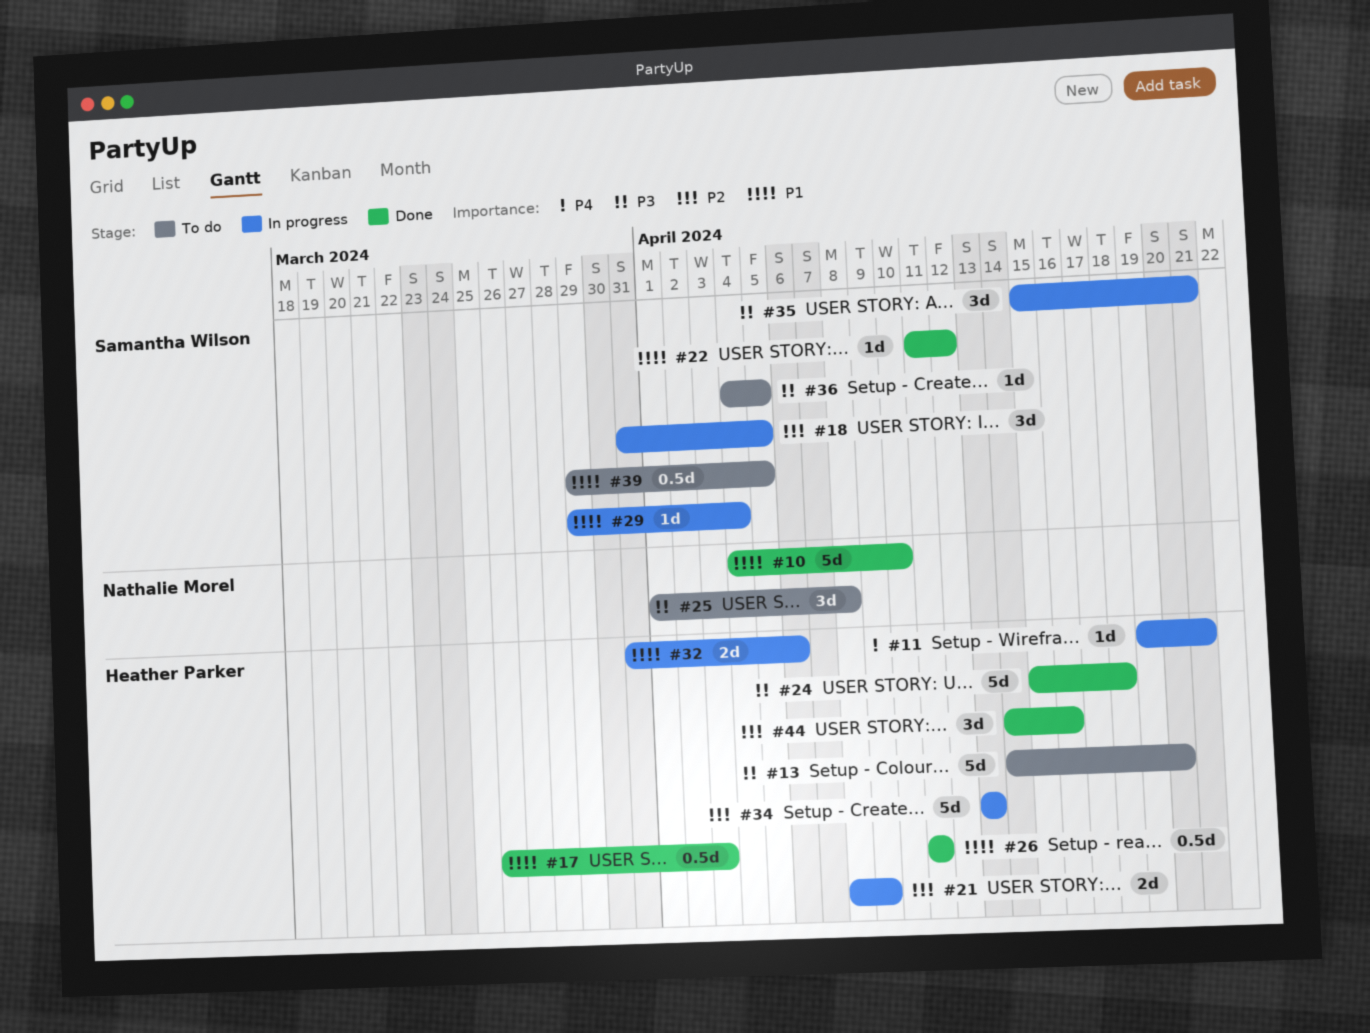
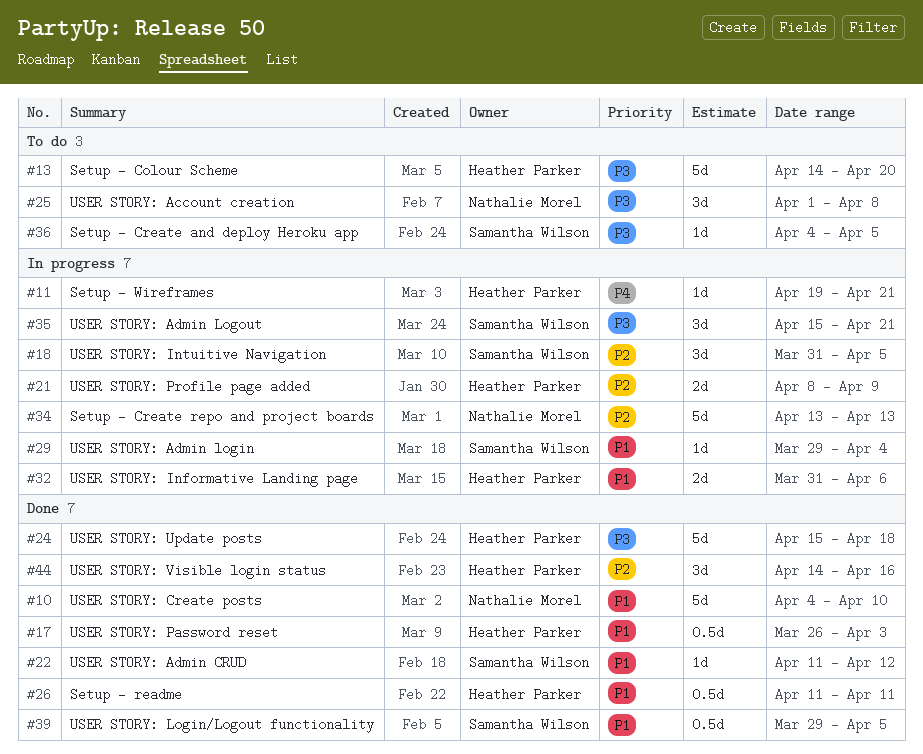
#34, owner: Heather Parker -> Nathalie Morel
#39, status: To do -> Done

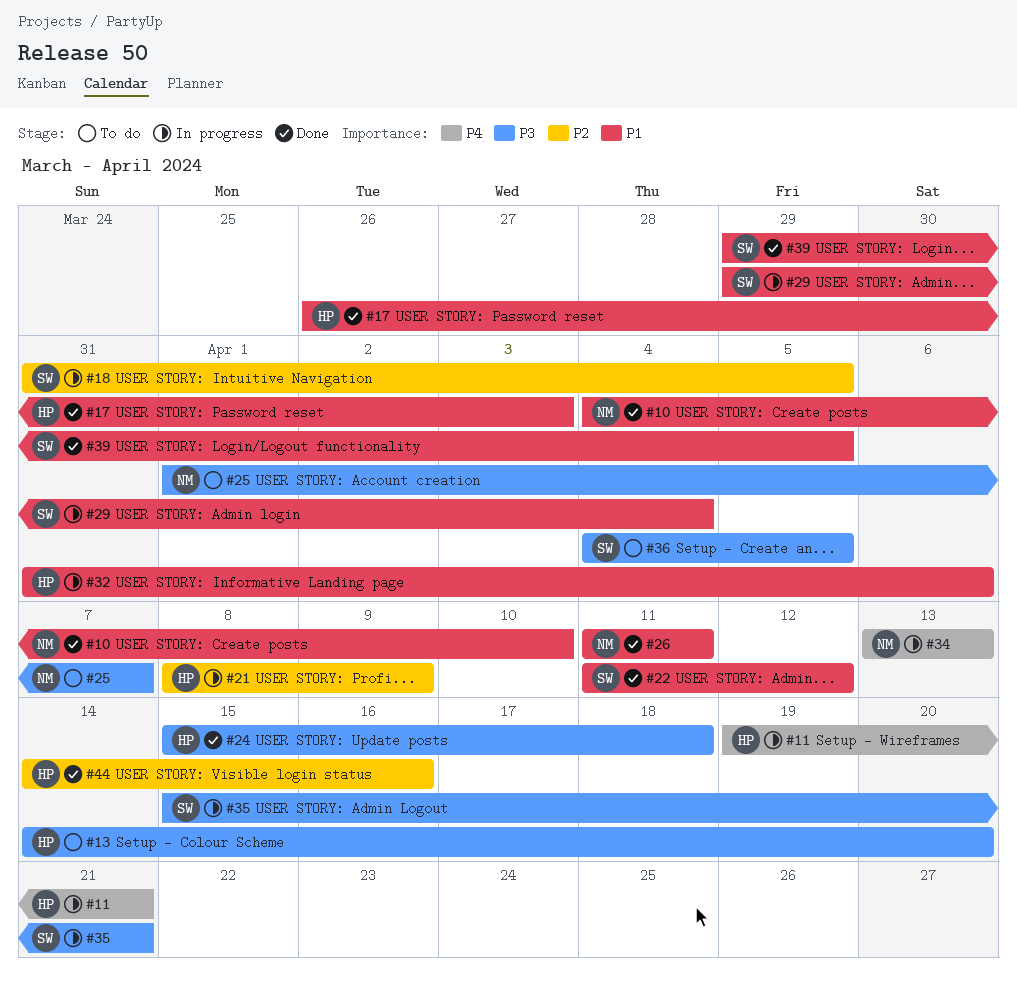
#25, due: Apr 8 -> Apr 7
#26, owner: Heather Parker -> Nathalie Morel
#34, priority: P2 -> P4

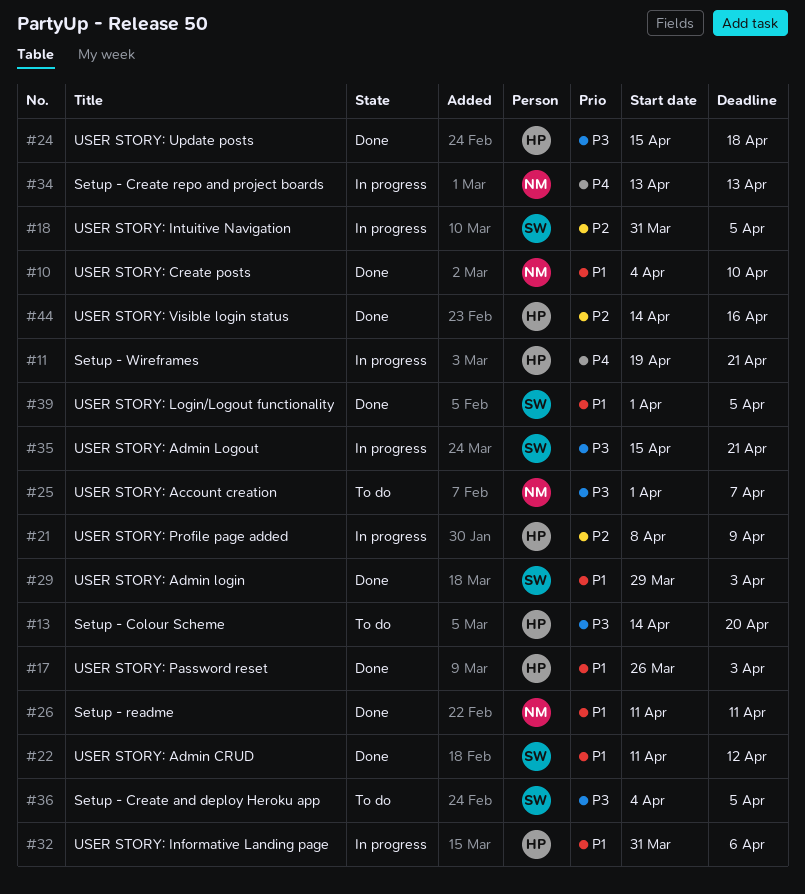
#29, status: In progress -> Done
#29, due: Apr 4 -> Apr 3
#39, start: Mar 29 -> Apr 1

